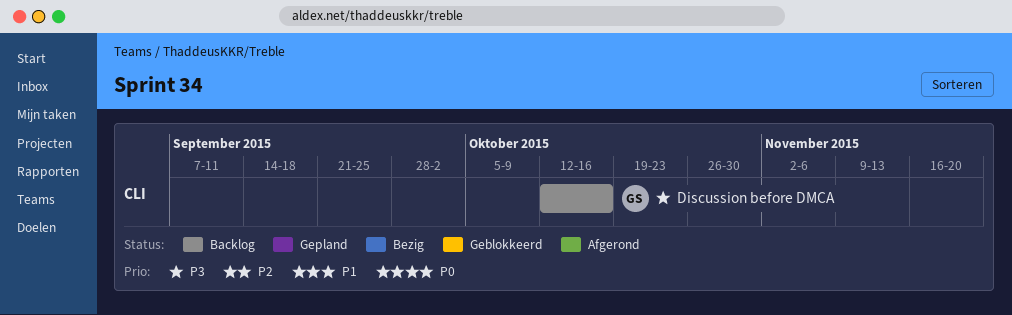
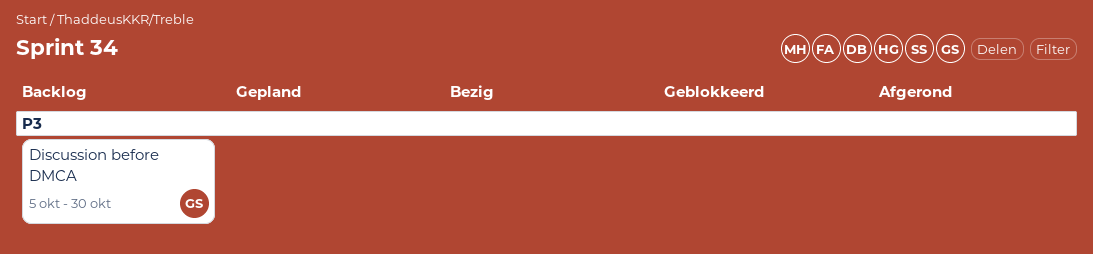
Discussion before DMCA, start: Oct 12 -> Oct 5
Discussion before DMCA, due: Oct 16 -> Oct 30

